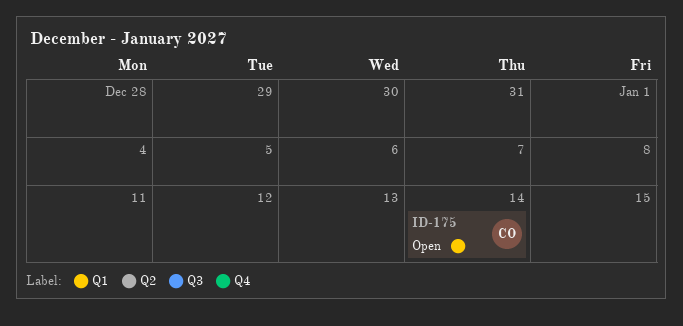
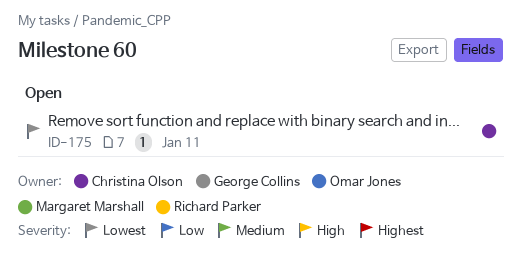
ID-175, due: Jan 14 -> Jan 11

